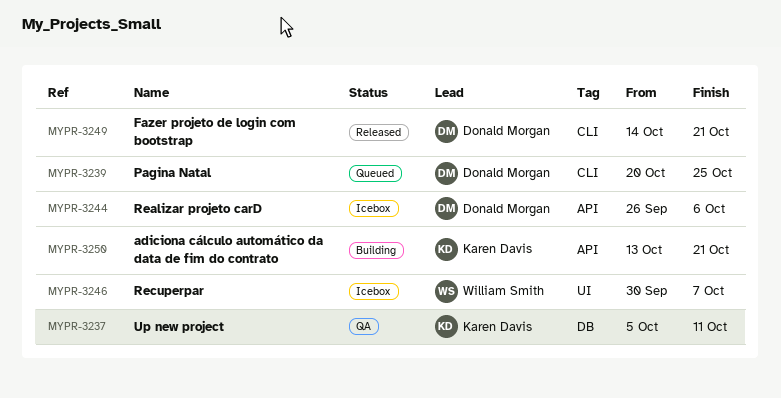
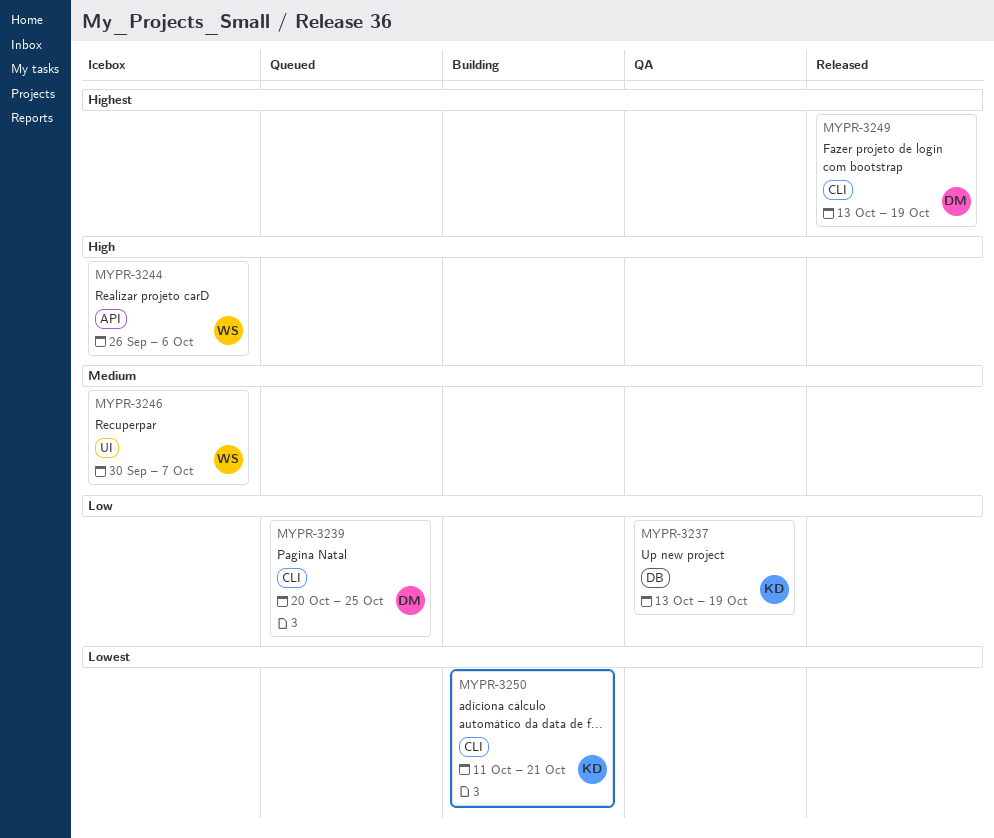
MYPR-3237, start: Oct 5 -> Oct 13
MYPR-3237, due: Oct 11 -> Oct 19
MYPR-3244, owner: Donald Morgan -> William Smith
MYPR-3249, start: Oct 14 -> Oct 13
MYPR-3249, due: Oct 21 -> Oct 19
MYPR-3250, label: API -> CLI
MYPR-3250, start: Oct 13 -> Oct 11

